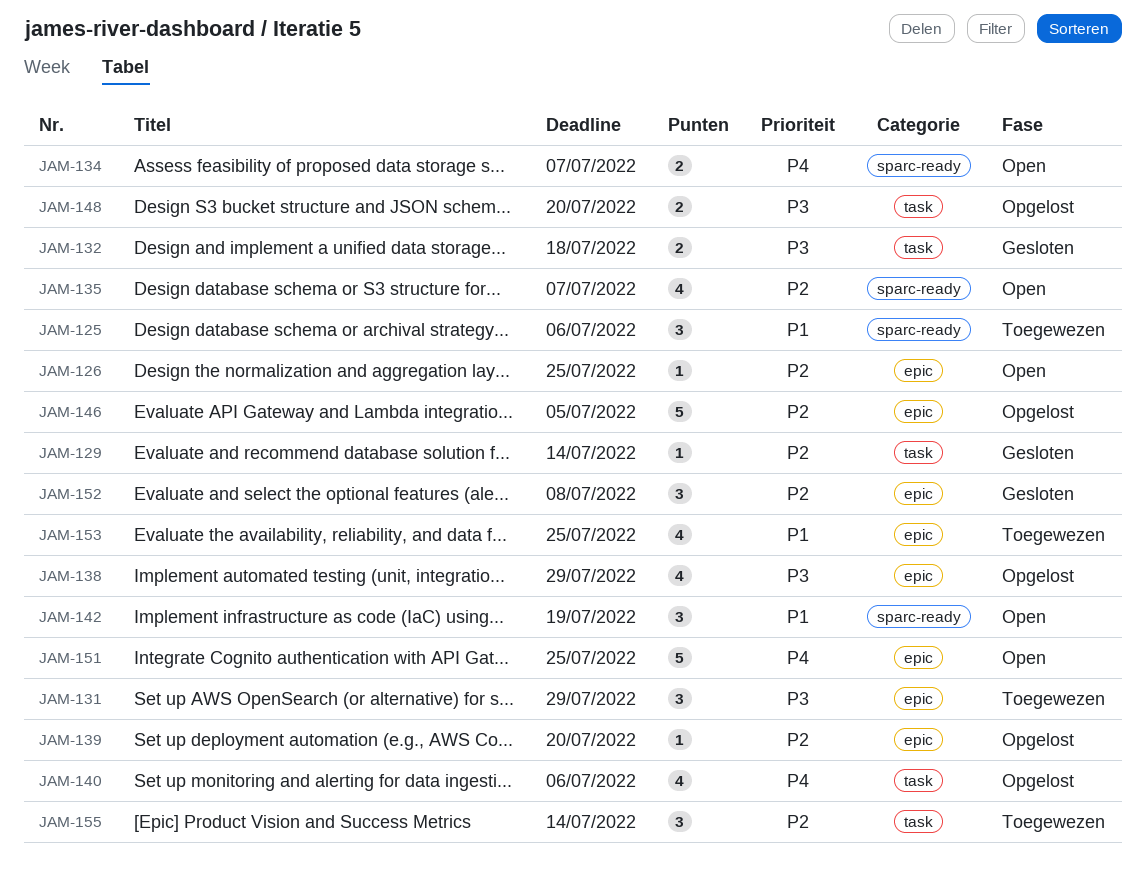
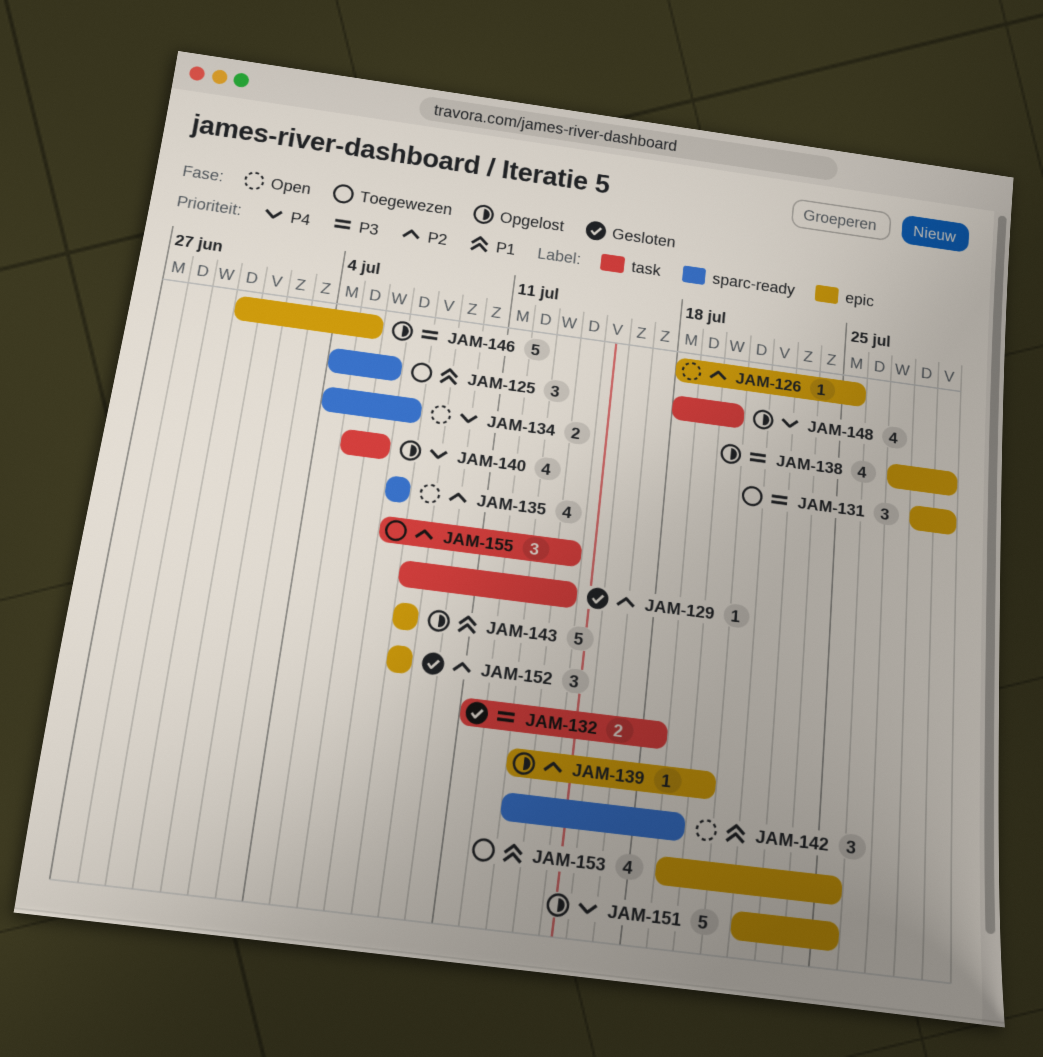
JAM-143: none -> present
JAM-146, priority: P2 -> P3
JAM-148, priority: P3 -> P4
JAM-148, estimate: 2 -> 4
JAM-151, status: Open -> Opgelost

